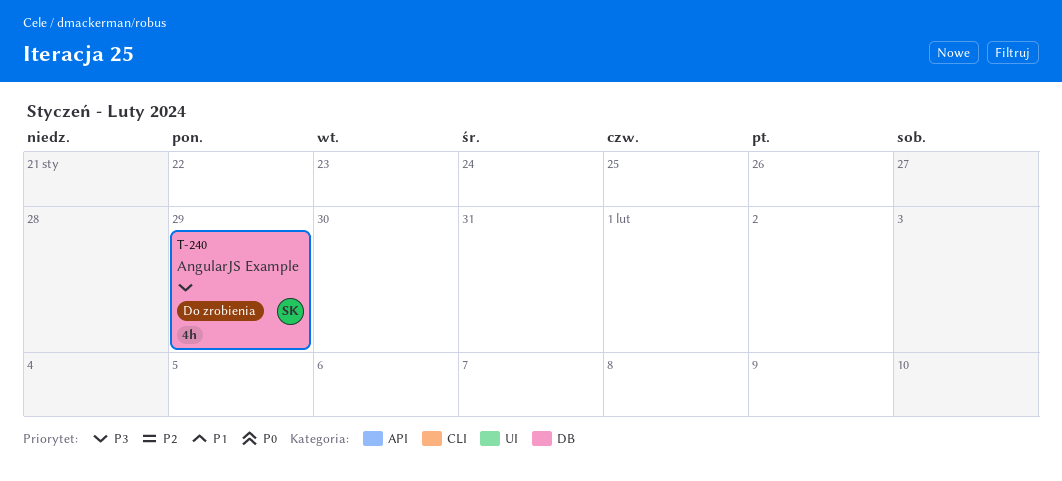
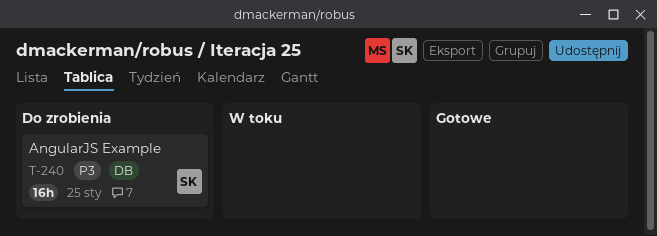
T-240, estimate: 4h -> 16h
T-240, due: Jan 29 -> Jan 25

